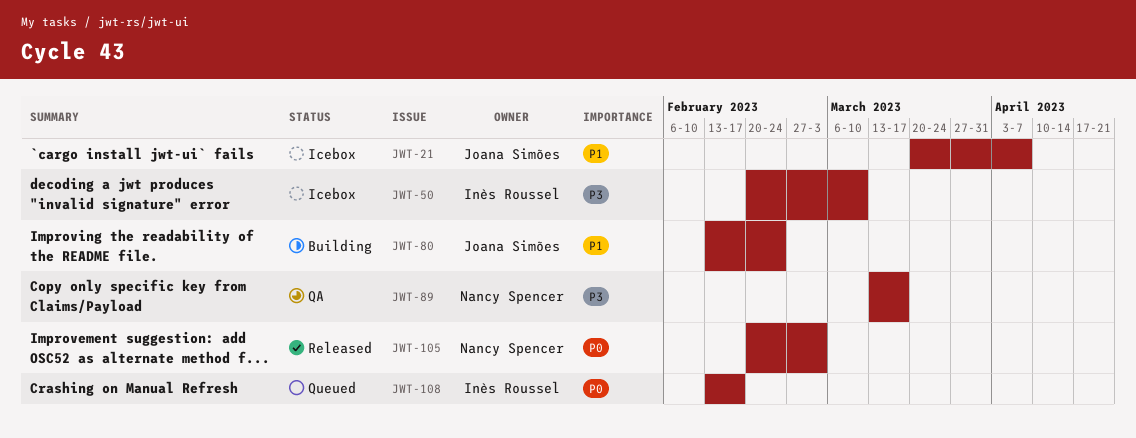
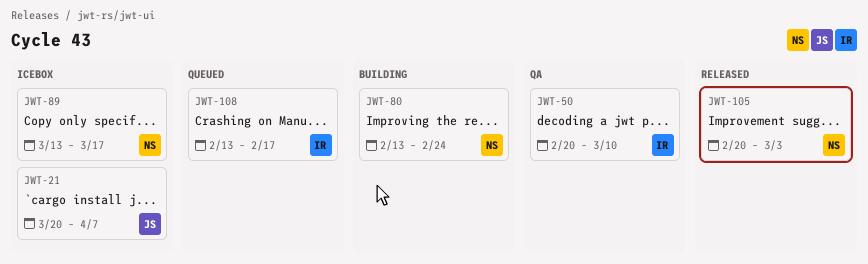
JWT-50, status: Icebox -> QA
JWT-80, owner: Joana Simões -> Nancy Spencer
JWT-89, status: QA -> Icebox

